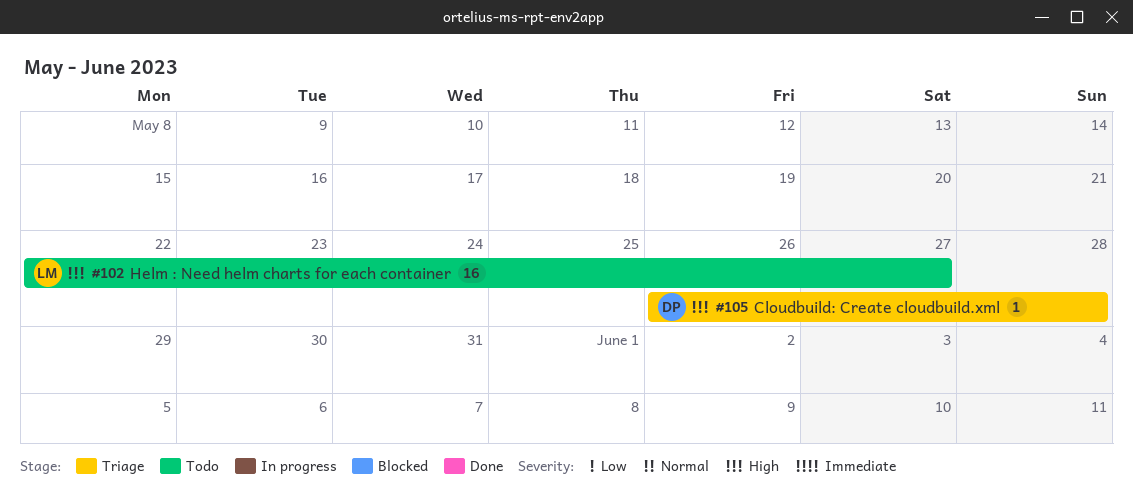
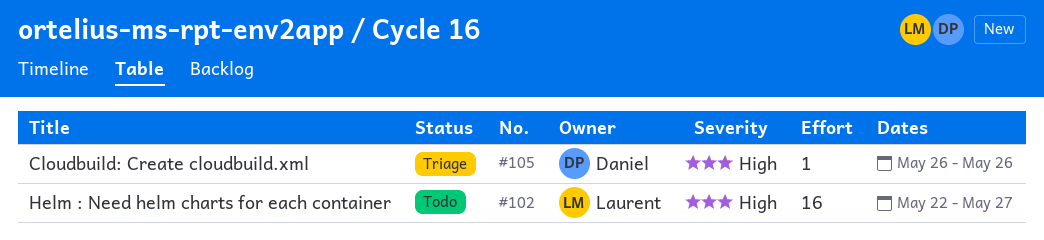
#105, due: May 28 -> May 26

